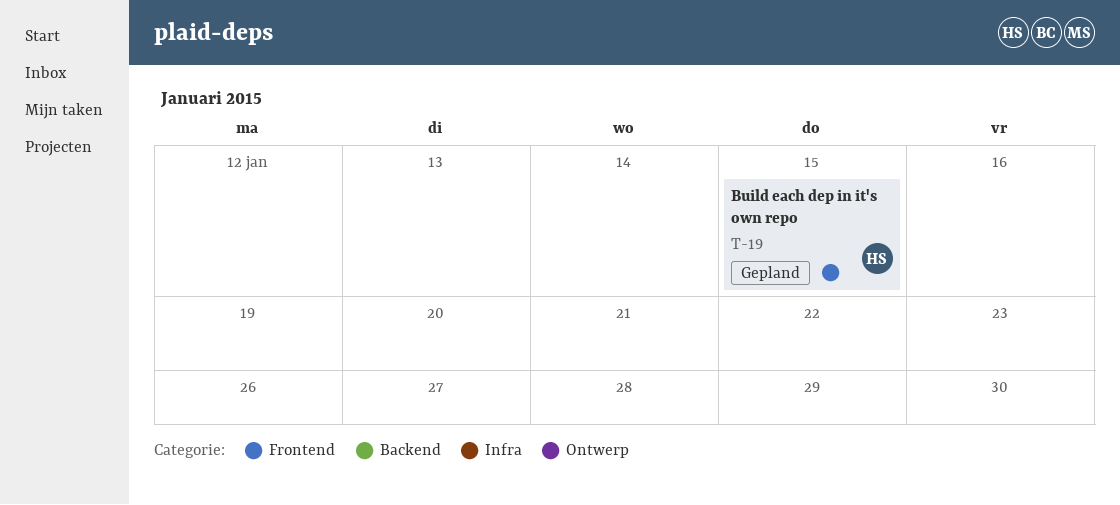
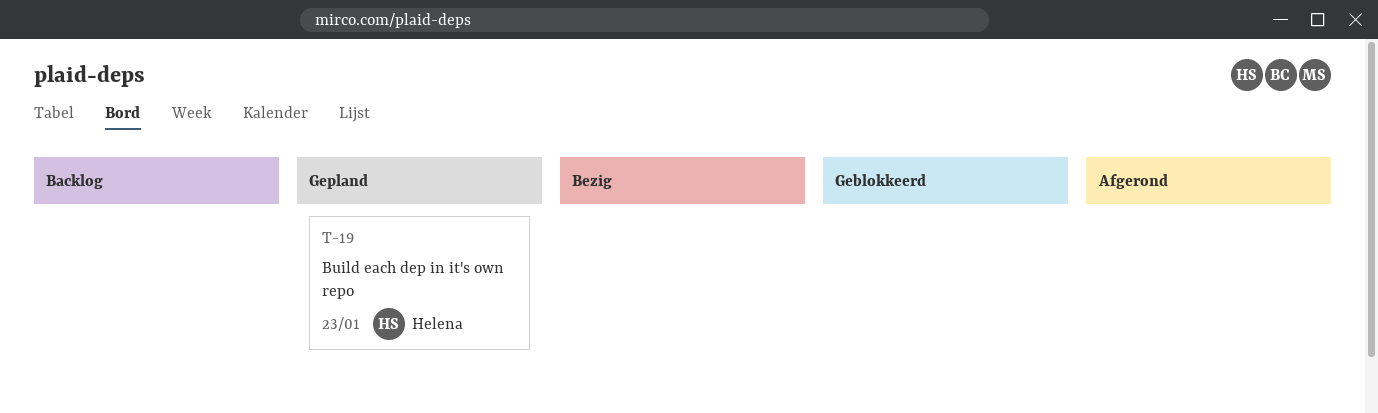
T-19, due: Jan 15 -> Jan 23

